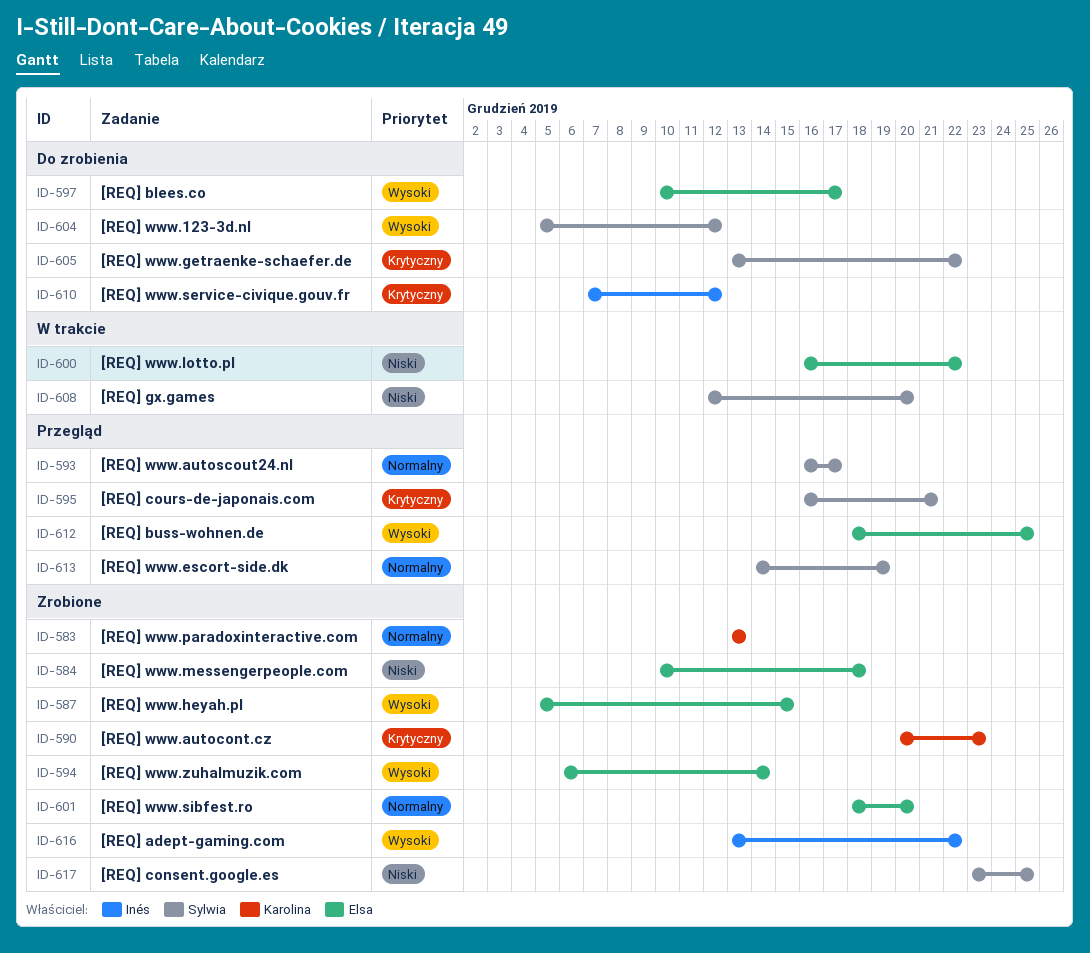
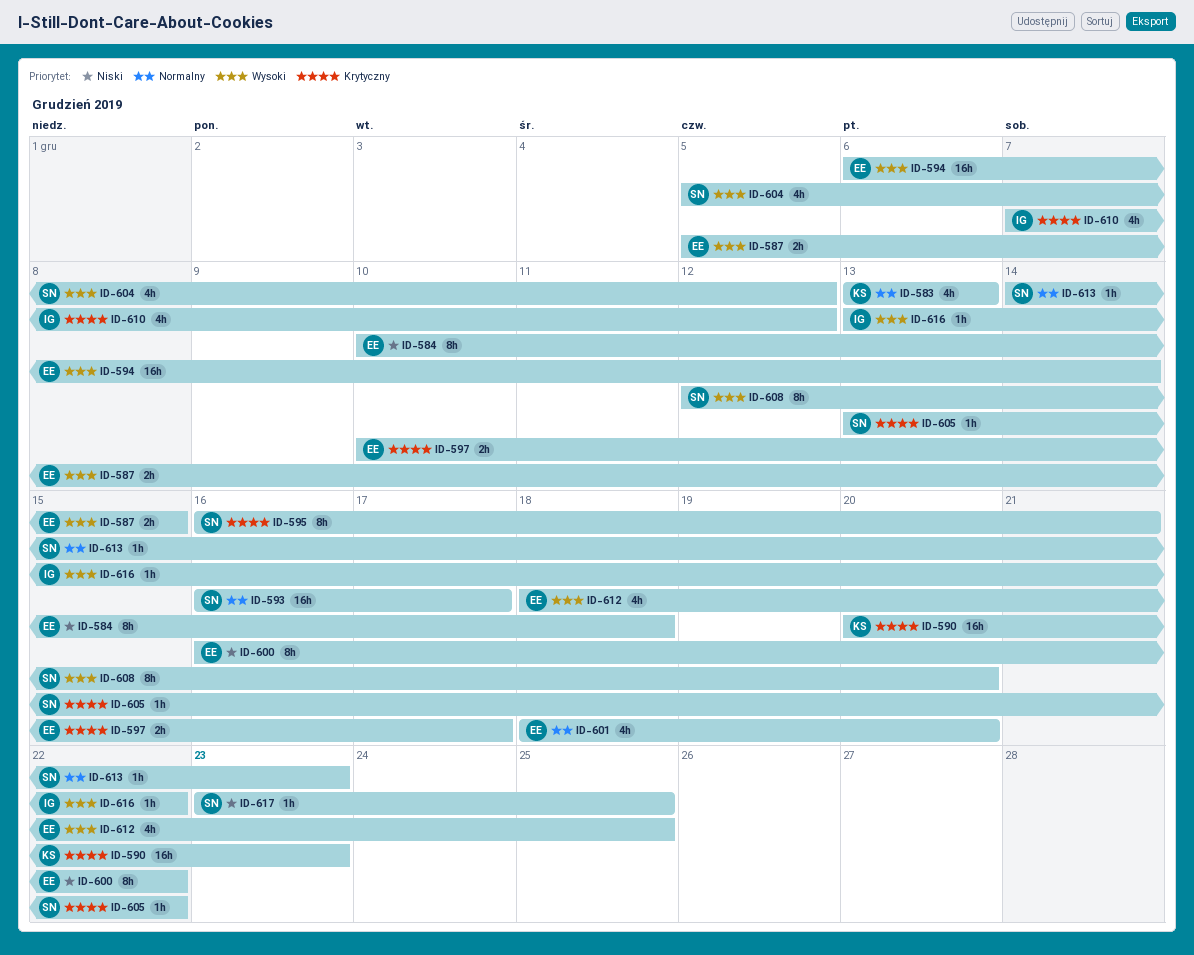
ID-597, priority: Wysoki -> Krytyczny
ID-608, priority: Niski -> Wysoki
ID-613, due: Dec 19 -> Dec 23

